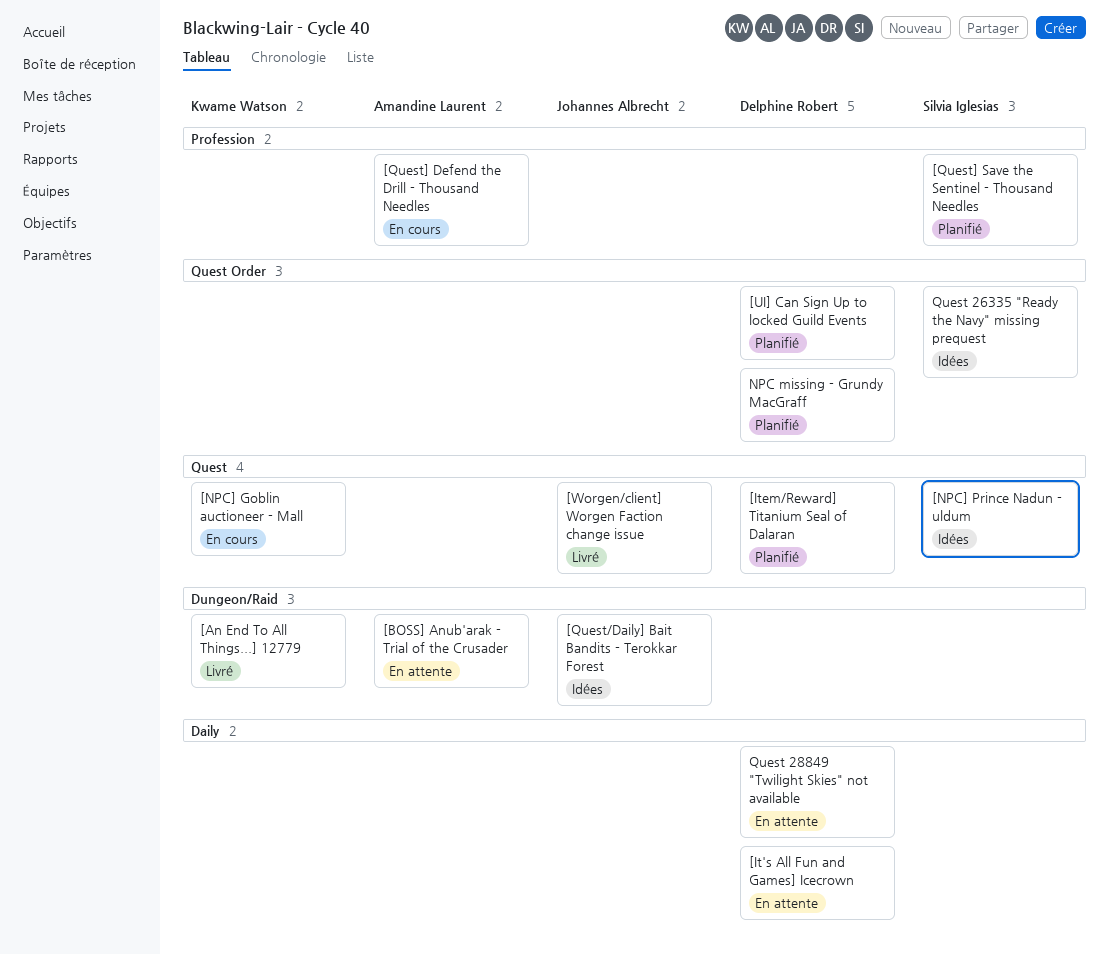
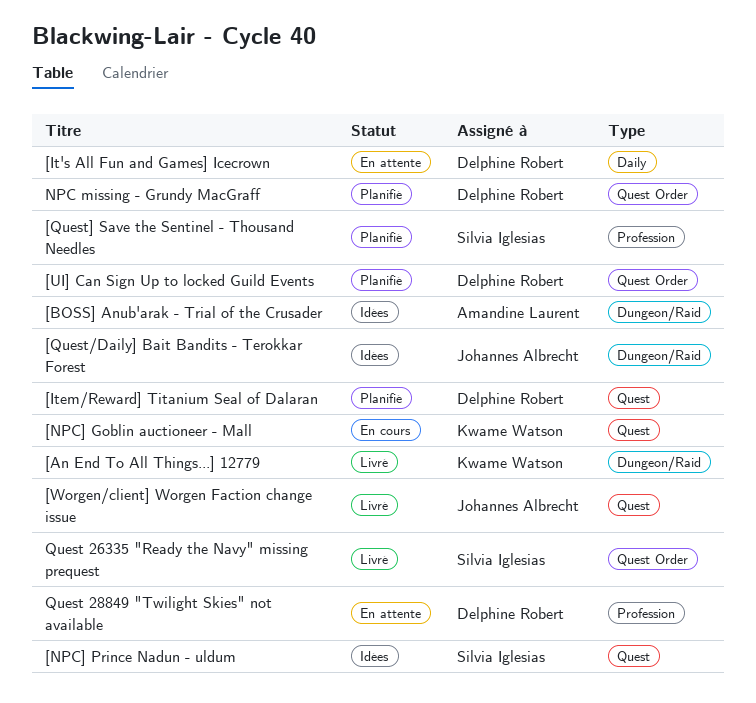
[BOSS] Anub'arak - Trial of the Crusader, status: En attente -> Idées
[Quest] Defend the Drill - Thousand Needles: present -> none
Quest 26335 "Ready the Navy" missing prequest, status: Idées -> Livré
Quest 28849 "Twilight Skies" not available, label: Daily -> Profession

